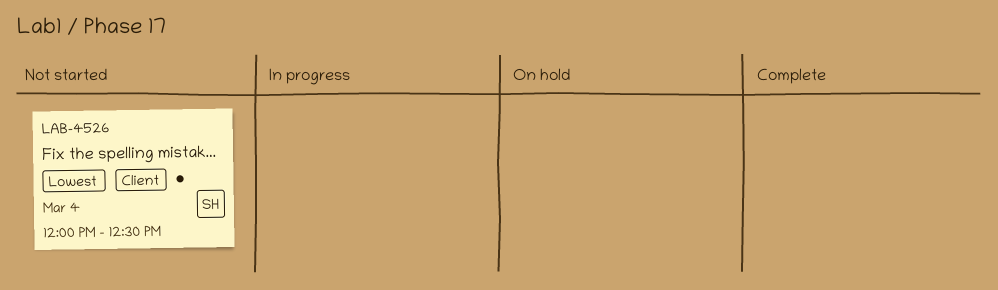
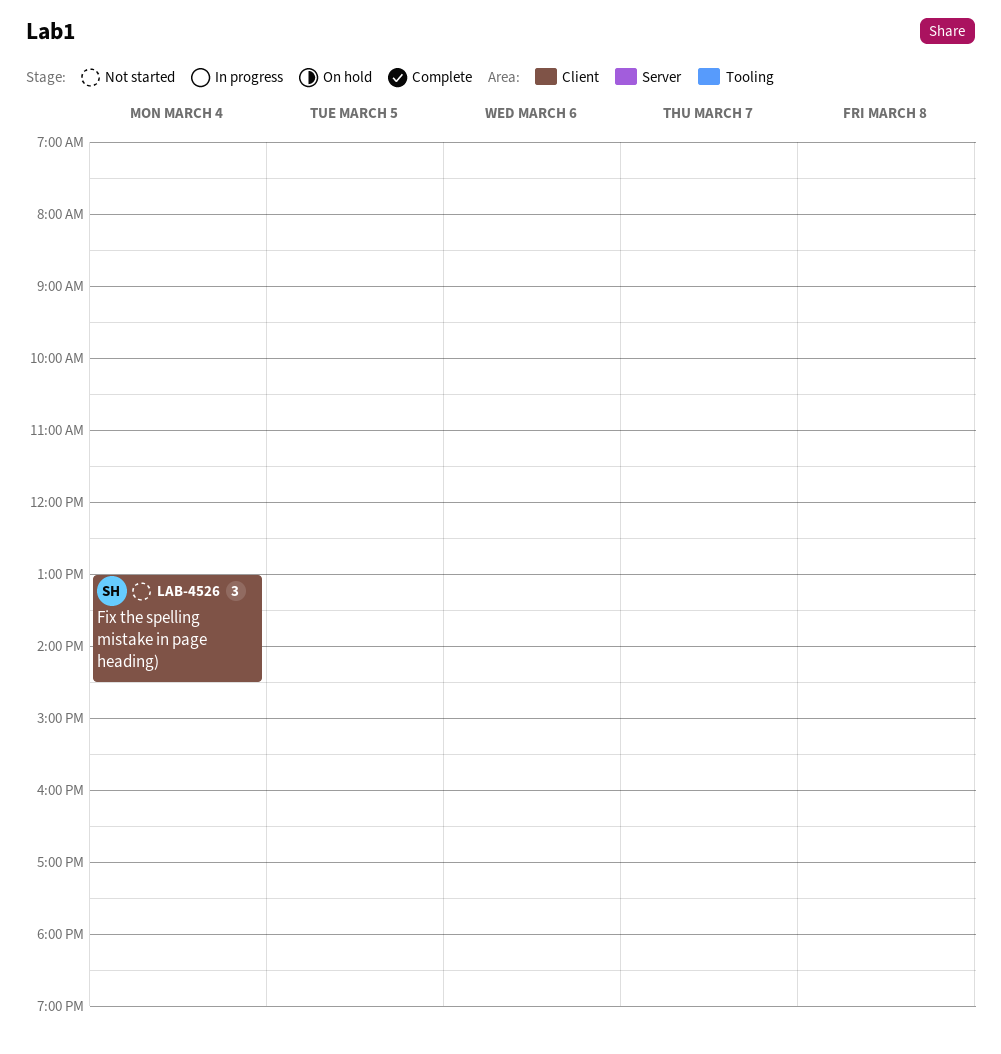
LAB-4526, estimate: 1 -> 3
LAB-4526, begins: 12:00 -> 13:00
LAB-4526, ends: 12:30 -> 14:30

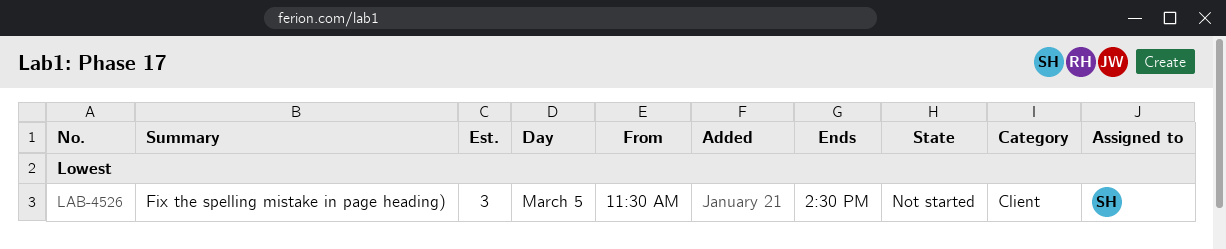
LAB-4526, day: Mar 4 -> Mar 5
LAB-4526, begins: 13:00 -> 11:30

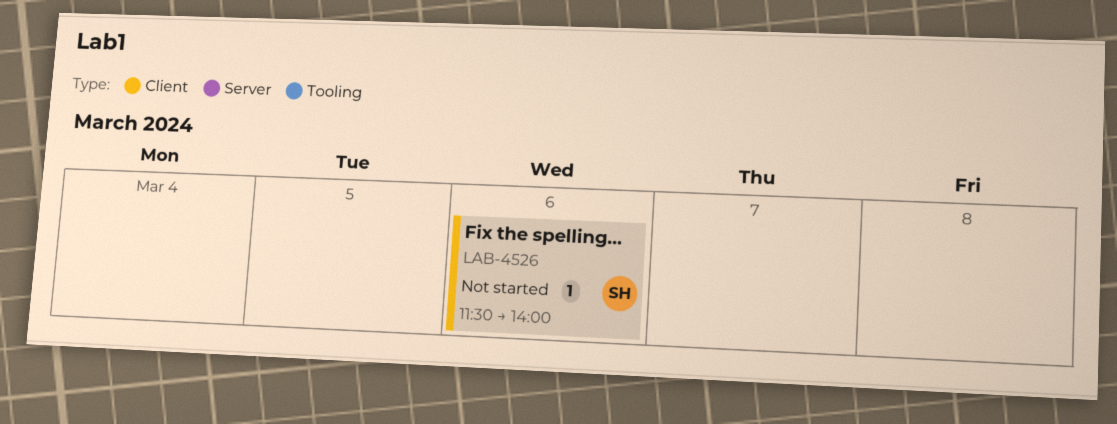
LAB-4526, estimate: 3 -> 1
LAB-4526, day: Mar 5 -> Mar 6
LAB-4526, ends: 14:30 -> 14:00

